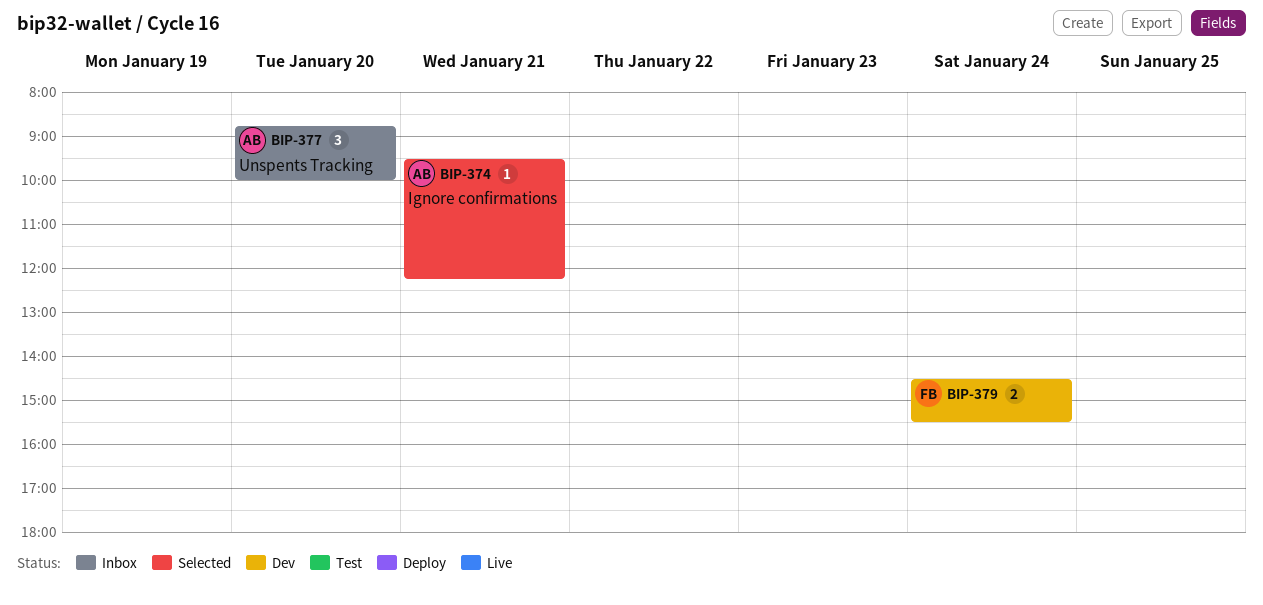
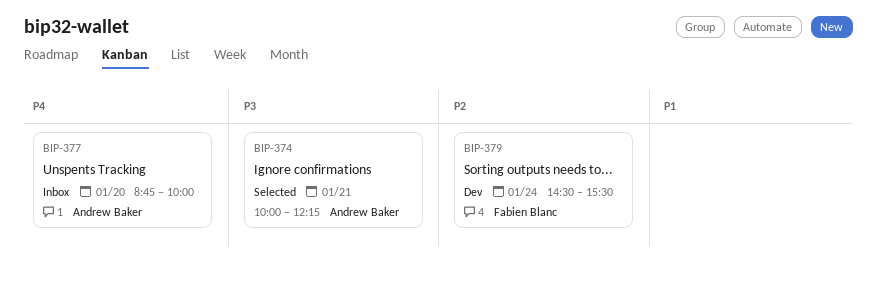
BIP-374, begins: 09:30 -> 10:00

